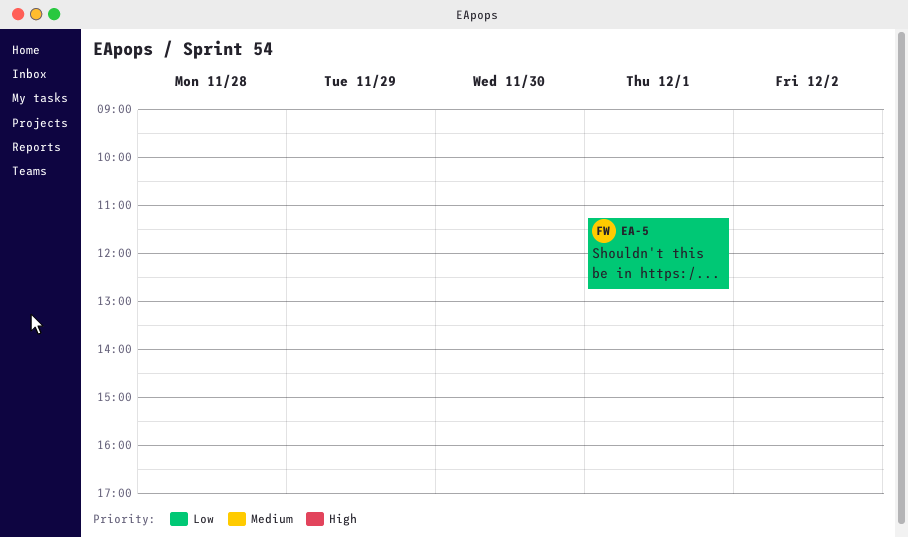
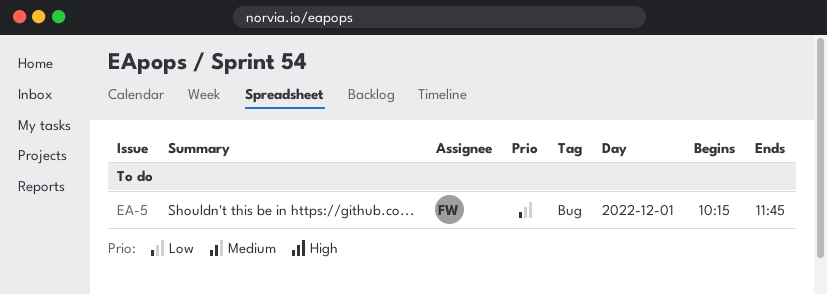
EA-5, begins: 11:15 -> 10:15
EA-5, ends: 12:45 -> 11:45

